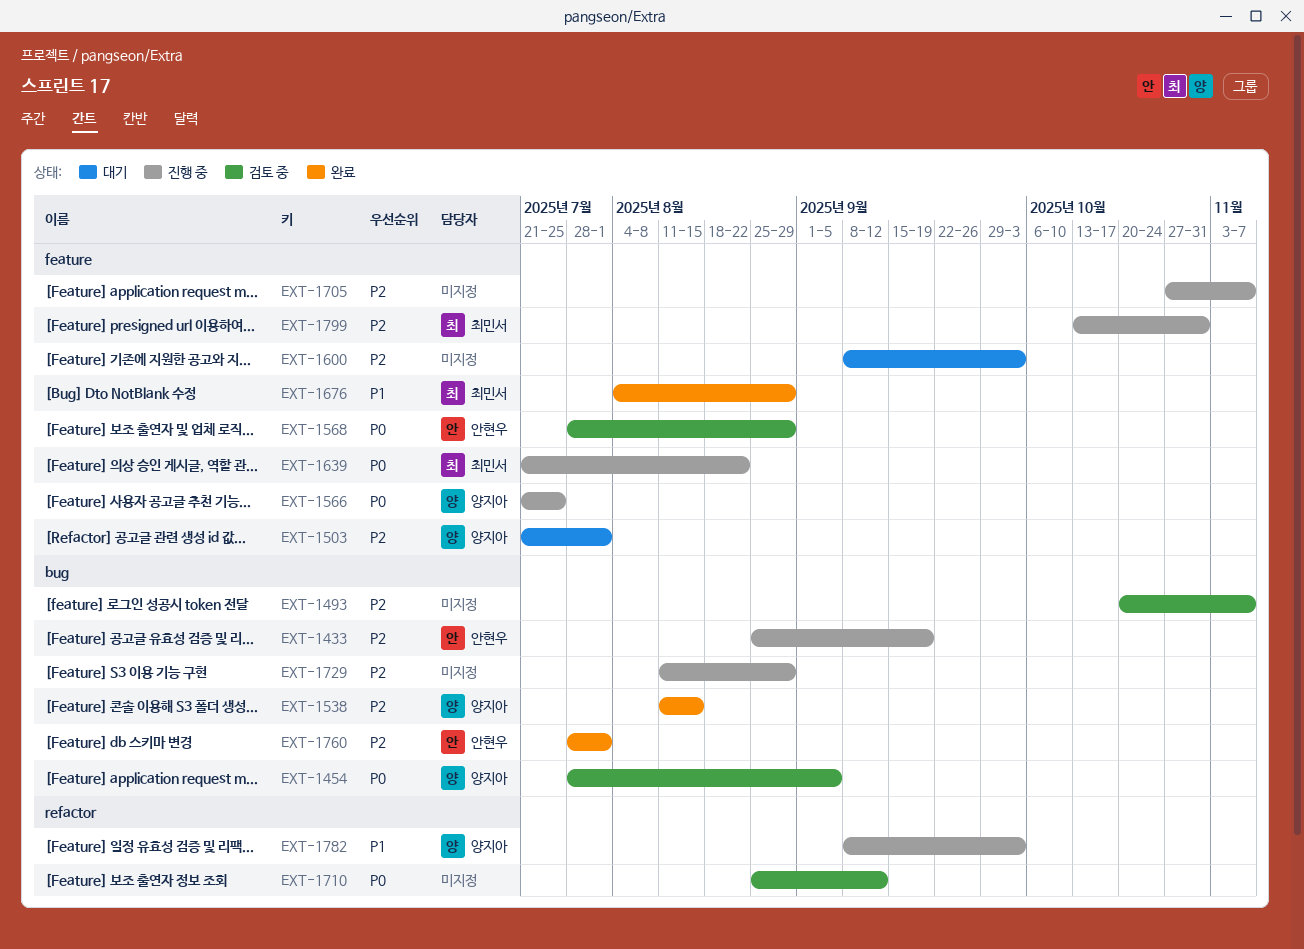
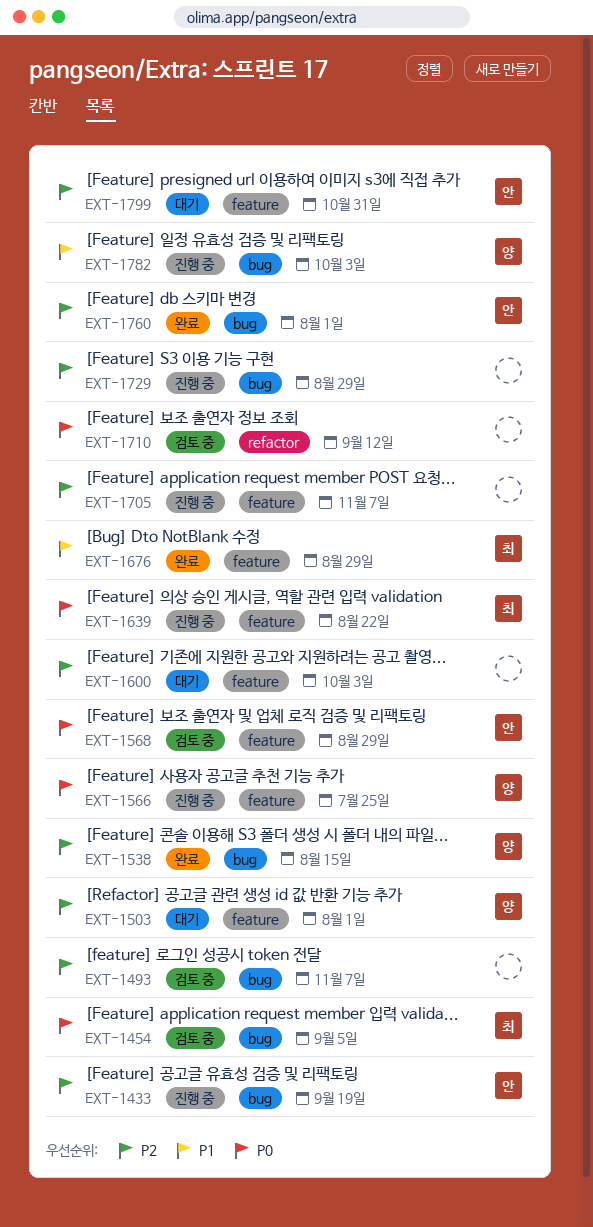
EXT-1454, owner: 양지아 -> 최민서
EXT-1782, label: refactor -> bug
EXT-1799, status: 진행 중 -> 대기
EXT-1799, owner: 최민서 -> 안현우

